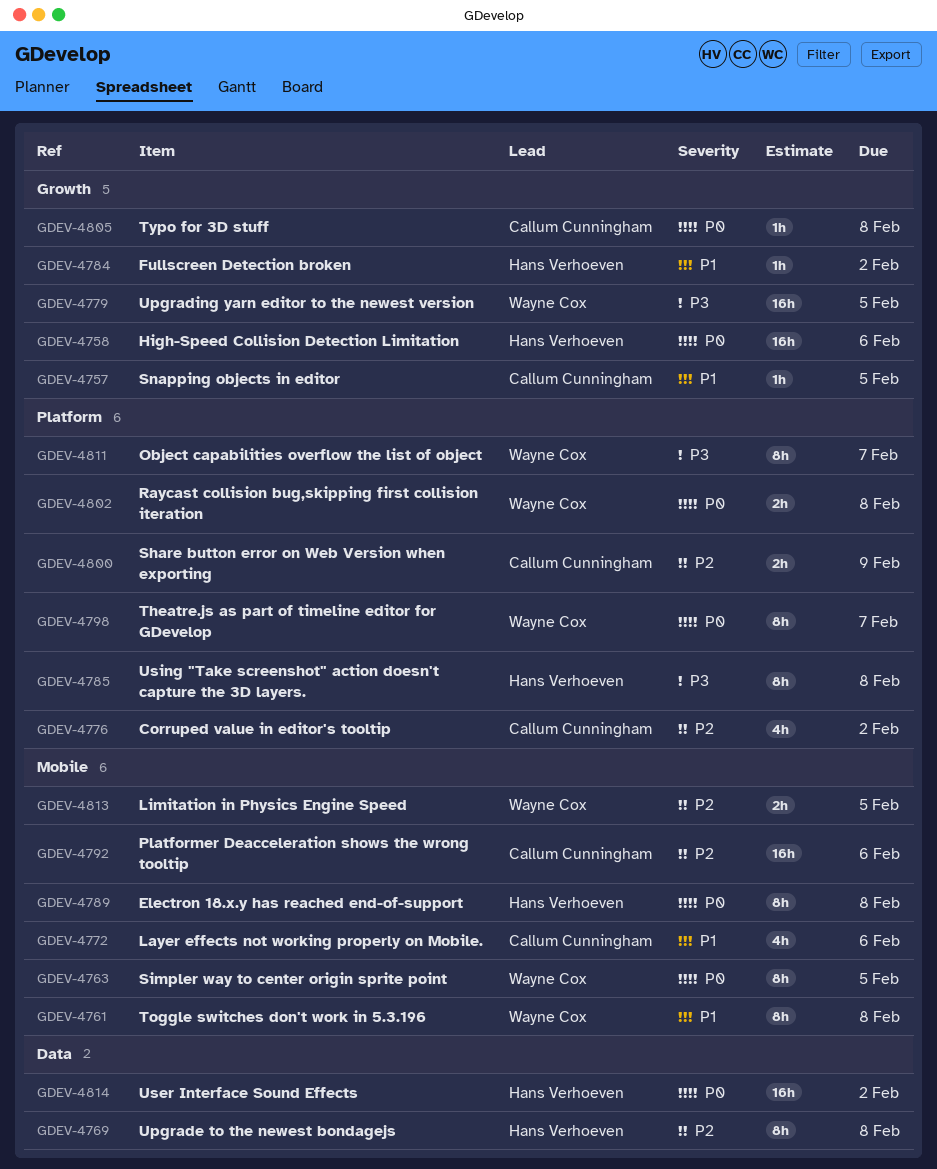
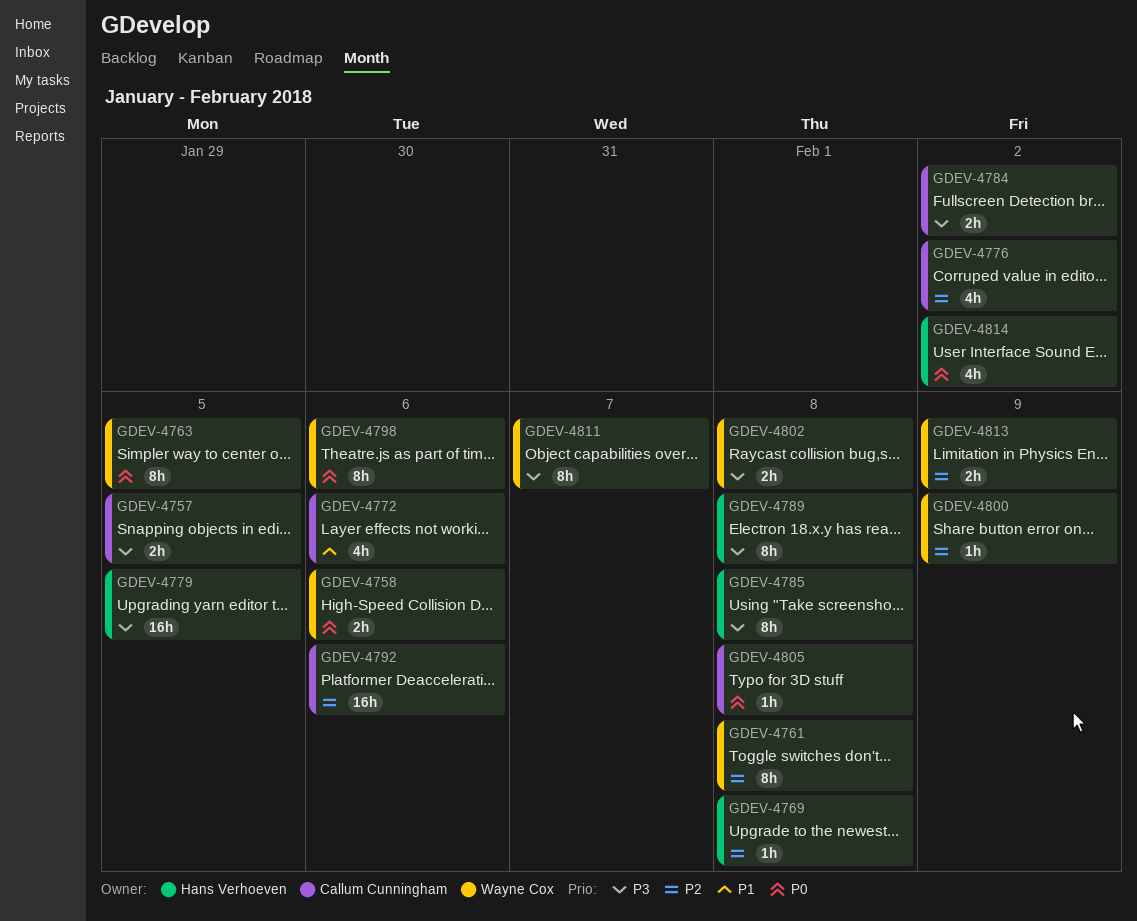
GDEV-4757, priority: P1 -> P3
GDEV-4757, estimate: 1h -> 2h
GDEV-4758, owner: Hans Verhoeven -> Wayne Cox
GDEV-4758, estimate: 16h -> 2h
GDEV-4761, priority: P1 -> P2
GDEV-4769, estimate: 8h -> 1h
GDEV-4779, owner: Wayne Cox -> Hans Verhoeven
GDEV-4784, owner: Hans Verhoeven -> Callum Cunningham
GDEV-4784, priority: P1 -> P3
GDEV-4784, estimate: 1h -> 2h
GDEV-4789, priority: P0 -> P3
GDEV-4798, due: Feb 7 -> Feb 6
GDEV-4800, owner: Callum Cunningham -> Wayne Cox
GDEV-4800, estimate: 2h -> 1h
GDEV-4802, priority: P0 -> P3
GDEV-4813, due: Feb 5 -> Feb 9
GDEV-4814, estimate: 16h -> 4h

